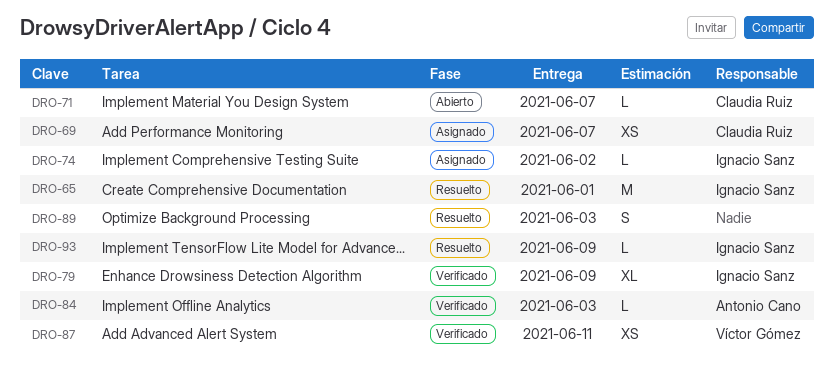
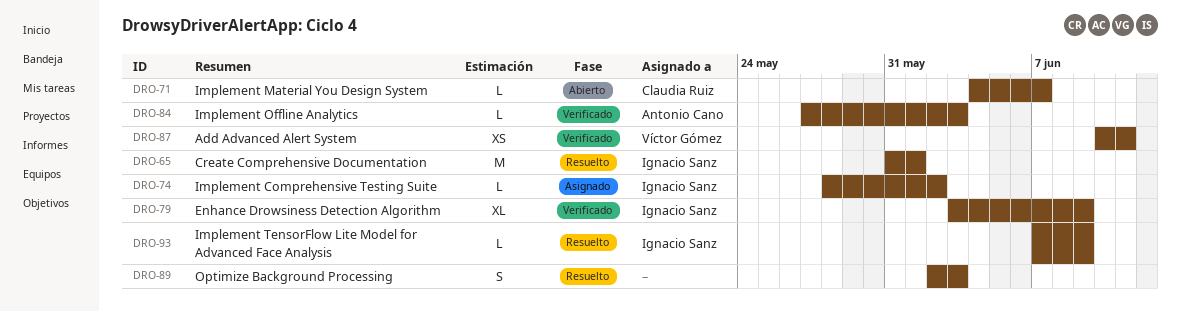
DRO-69: present -> none

